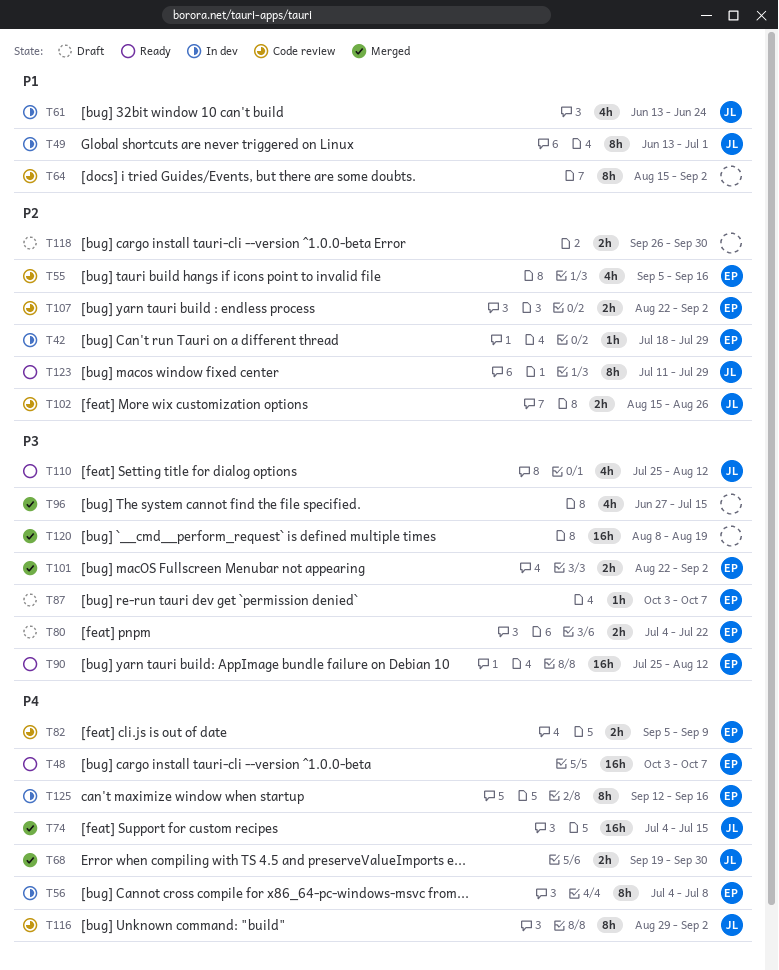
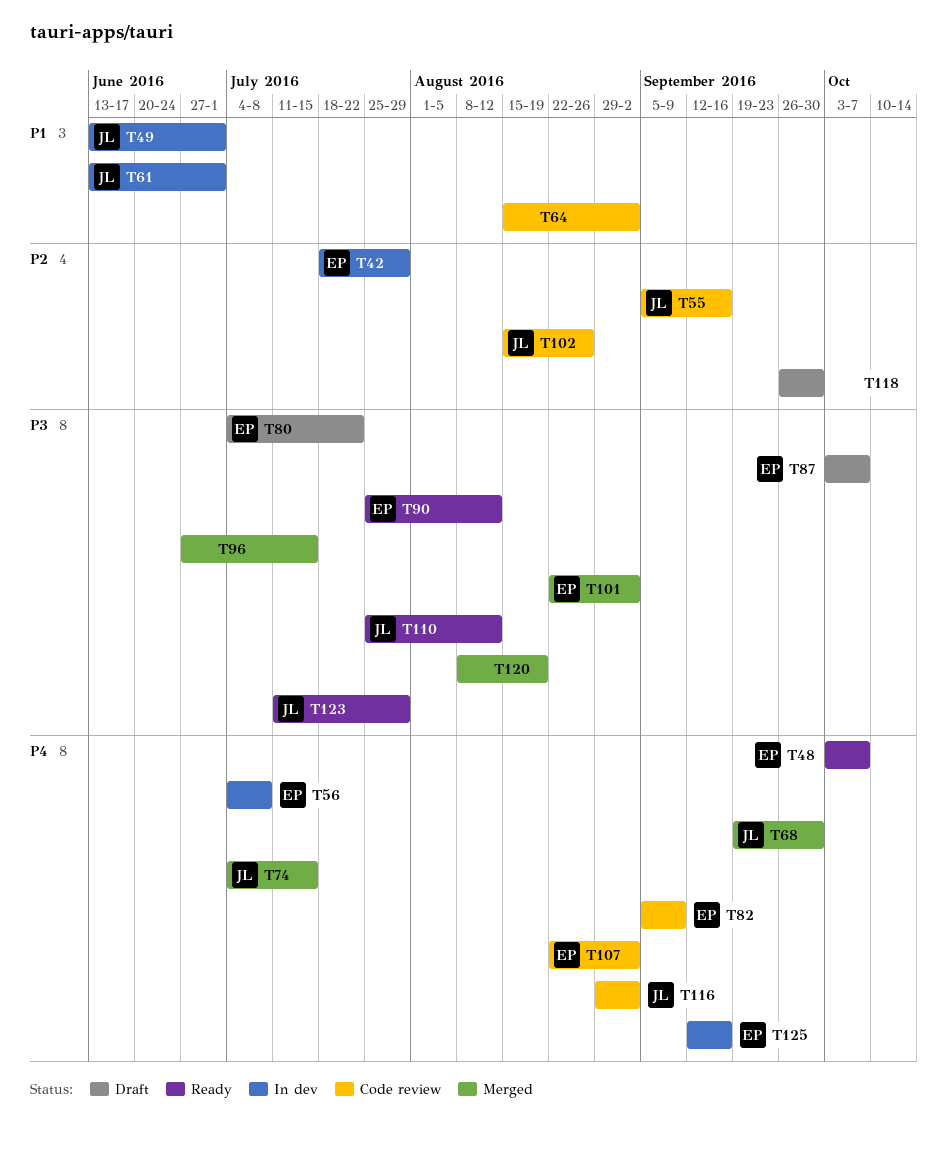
T55, owner: EP -> JL
T61, due: Jun 24 -> Jul 1
T107, priority: P2 -> P4
T123, priority: P2 -> P3

